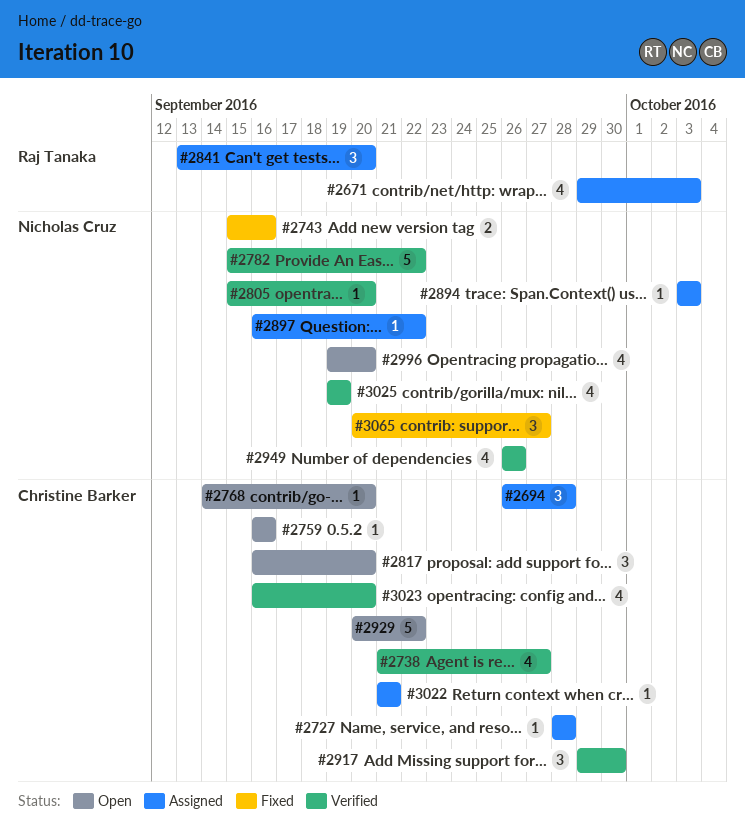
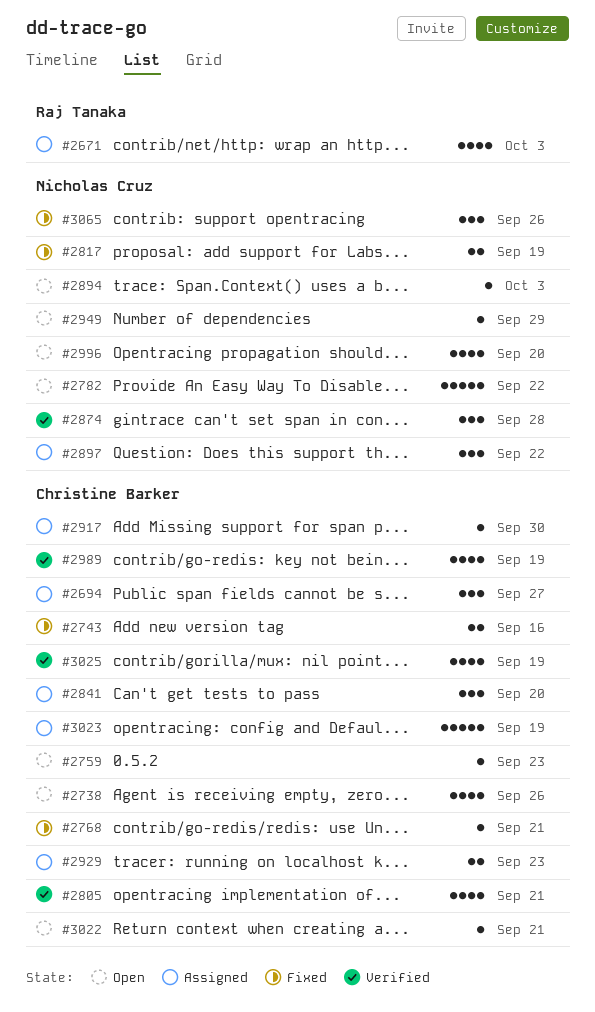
#2694, due: Sep 28 -> Sep 27
#2727: present -> none
#2738, status: Verified -> Open
#2738, due: Sep 27 -> Sep 26
#2743, owner: Nicholas Cruz -> Christine Barker
#2759, due: Sep 16 -> Sep 23
#2768, status: Open -> Fixed
#2768, due: Sep 20 -> Sep 21
#2782, status: Verified -> Open
#2805, owner: Nicholas Cruz -> Christine Barker
#2805, estimate: 1 -> 4
#2805, due: Sep 20 -> Sep 21
#2817, status: Open -> Fixed
#2817, owner: Christine Barker -> Nicholas Cruz
#2817, estimate: 3 -> 2
#2817, due: Sep 20 -> Sep 19
#2841, owner: Raj Tanaka -> Christine Barker
#2874: none -> present
#2894, status: Assigned -> Open
#2897, estimate: 1 -> 3
#2917, status: Verified -> Assigned
#2917, estimate: 3 -> 1
#2929, status: Open -> Assigned
#2929, estimate: 5 -> 2
#2929, due: Sep 22 -> Sep 23
#2949, status: Verified -> Open
#2949, estimate: 4 -> 1
#2949, due: Sep 26 -> Sep 29
#2989: none -> present
#3022, status: Assigned -> Open
#3023, status: Verified -> Assigned
#3023, estimate: 4 -> 5
#3023, due: Sep 20 -> Sep 19
#3025, owner: Nicholas Cruz -> Christine Barker
#3065, due: Sep 27 -> Sep 26

